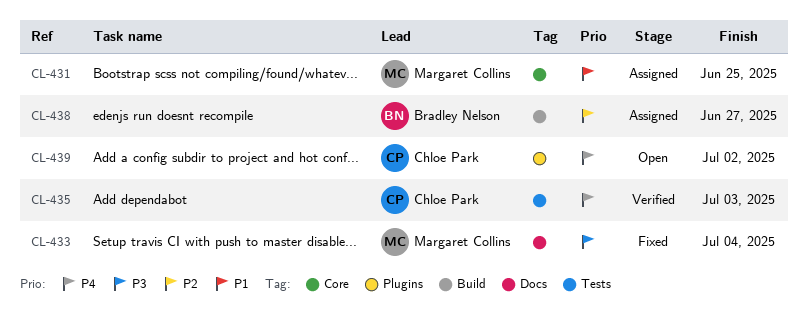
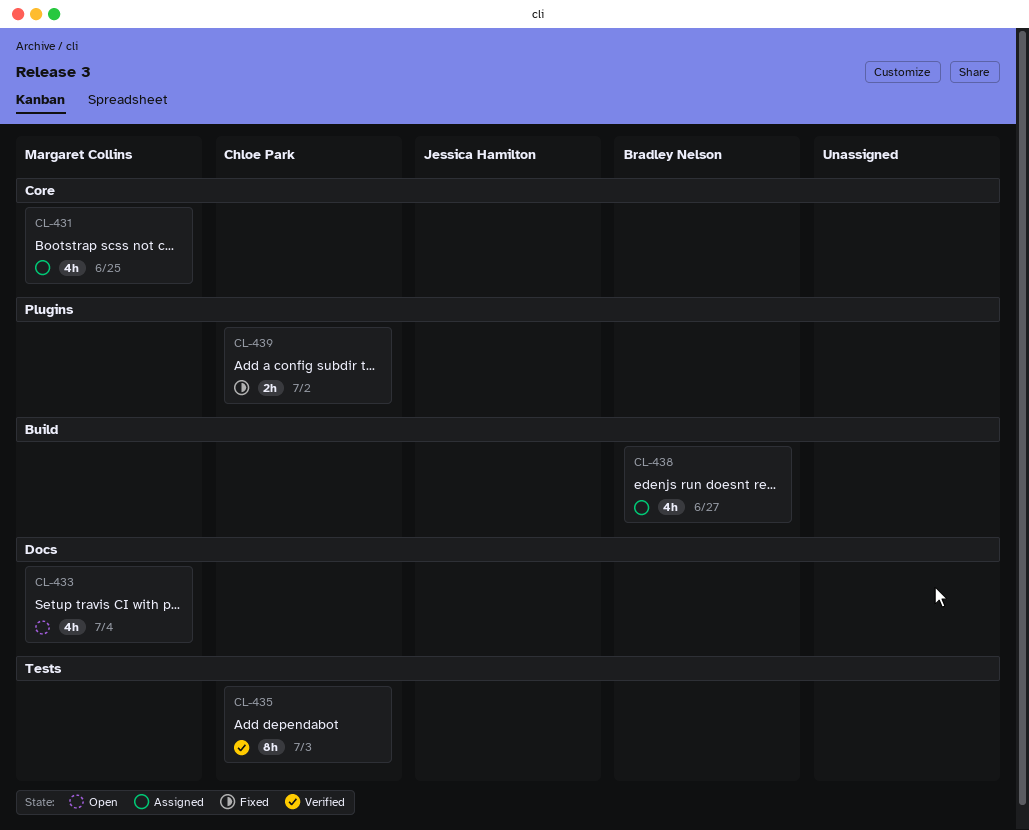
CL-433, status: Fixed -> Open
CL-439, status: Open -> Fixed

